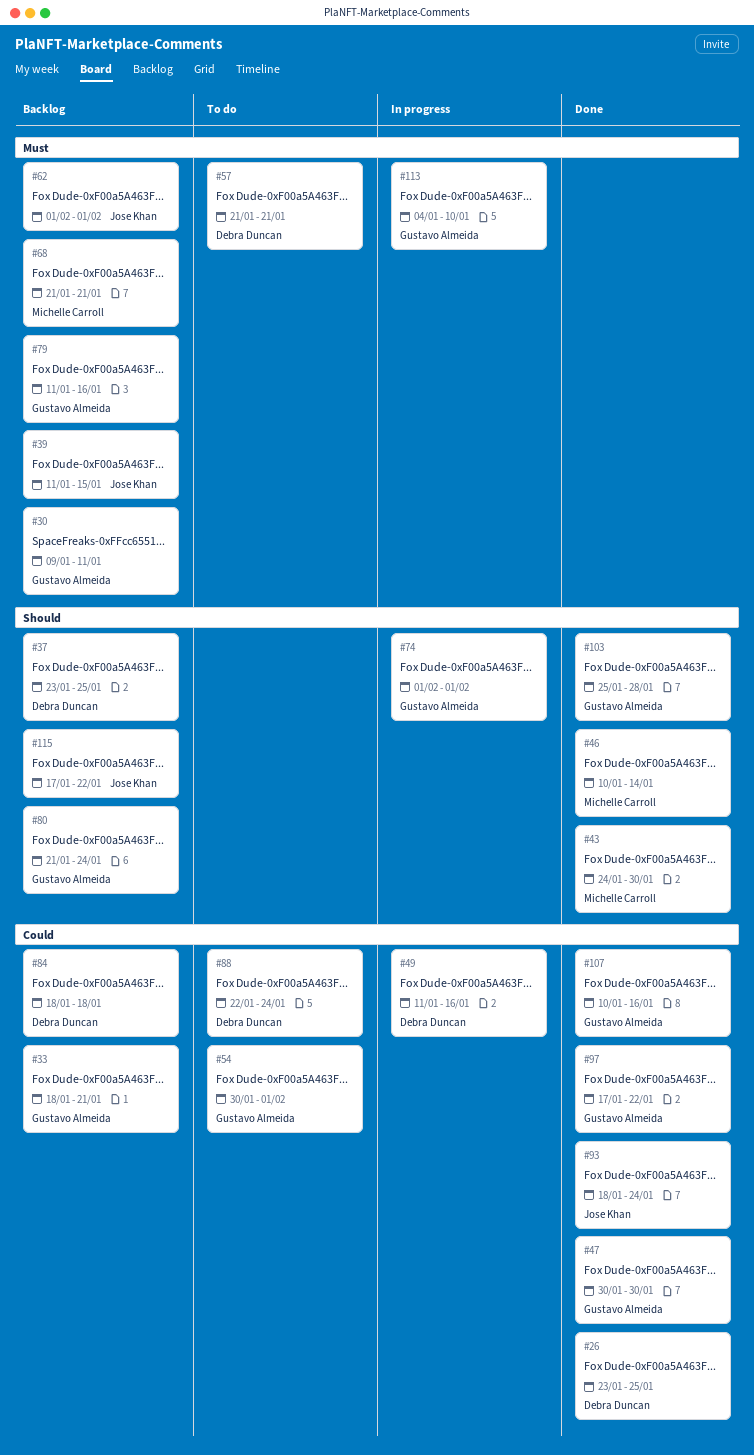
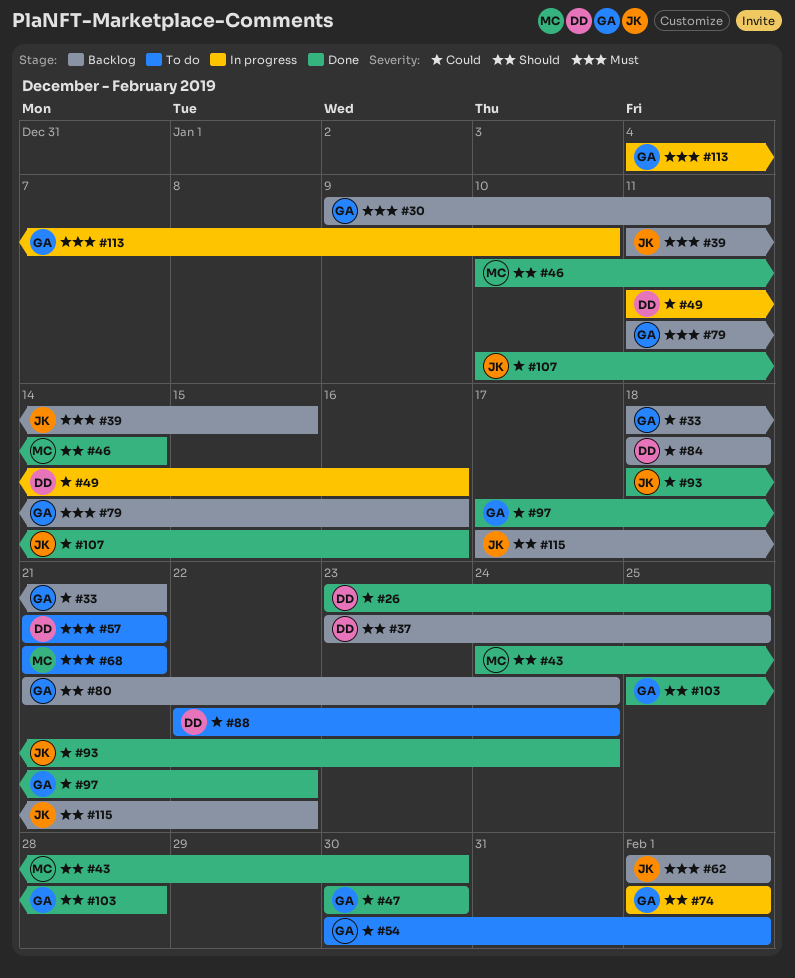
#68, status: Backlog -> To do
#107, owner: Gustavo Almeida -> Jose Khan

